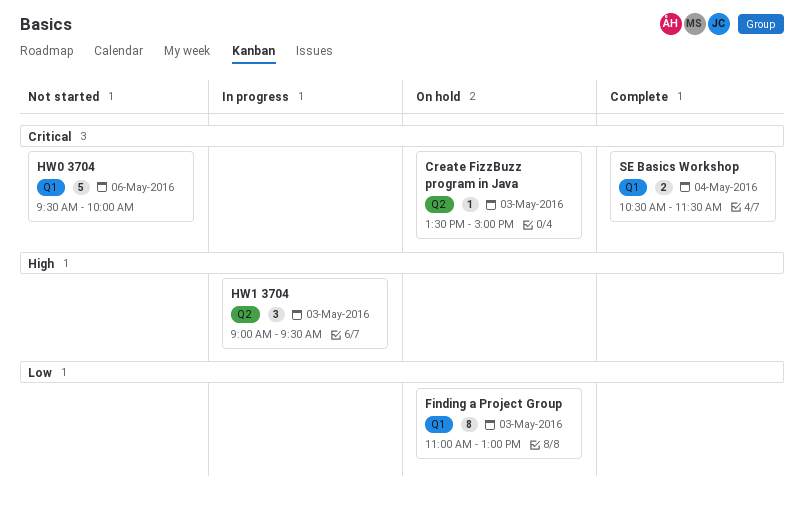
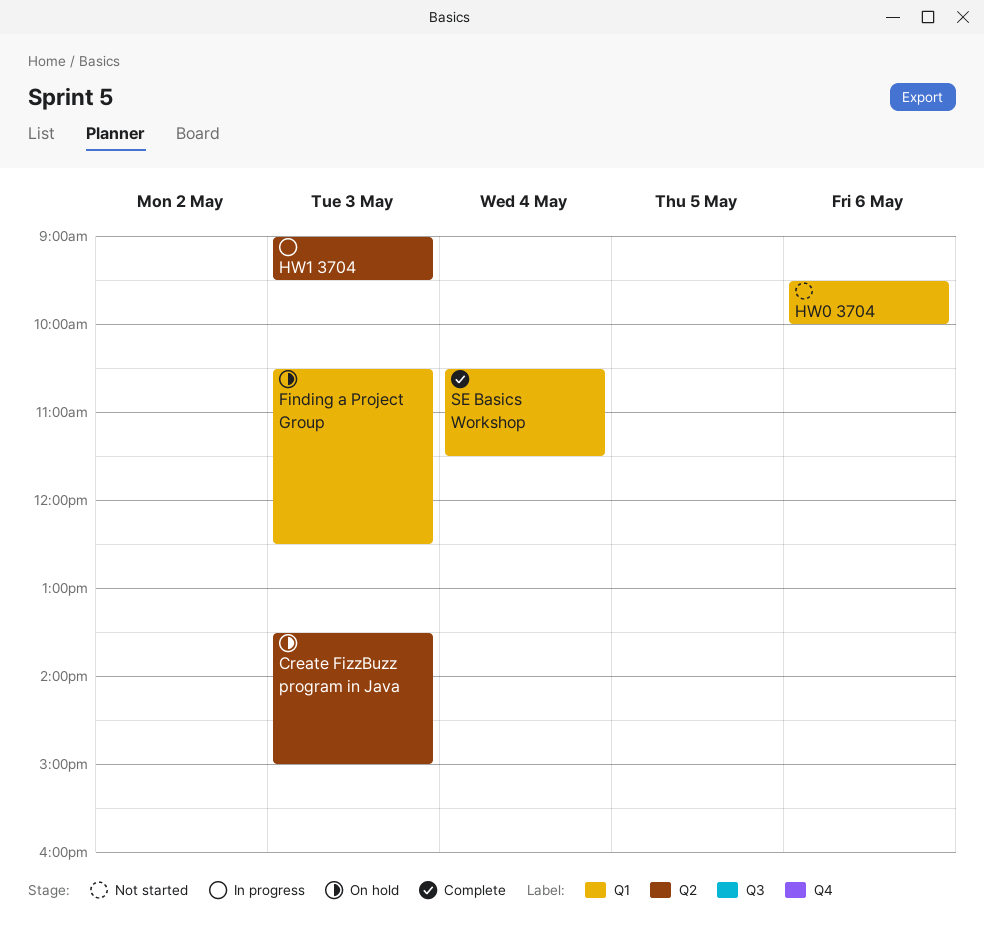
Finding a Project Group, begins: 11:00 -> 10:30
Finding a Project Group, ends: 13:00 -> 12:30

